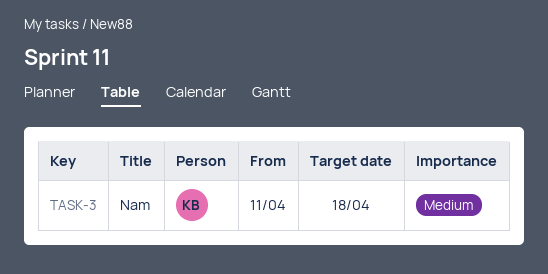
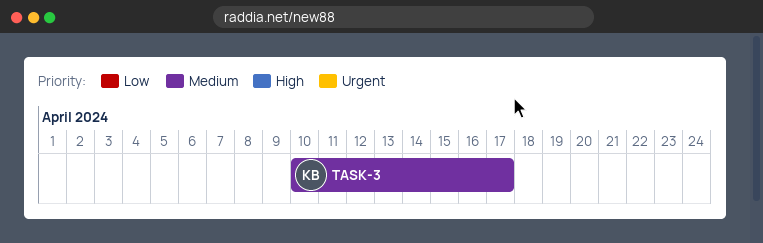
TASK-3, start: Apr 11 -> Apr 10
TASK-3, due: Apr 18 -> Apr 17

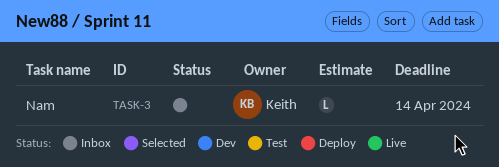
TASK-3, due: Apr 17 -> Apr 14

